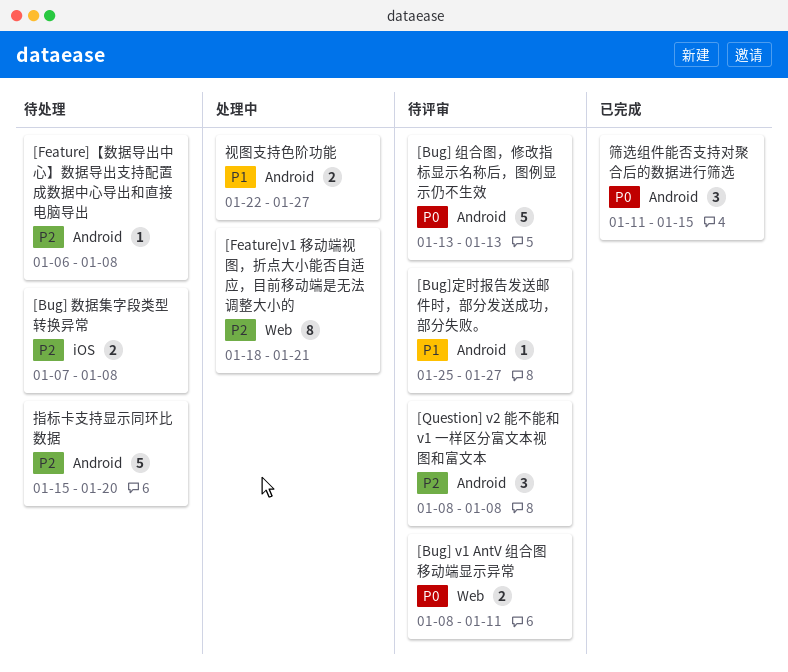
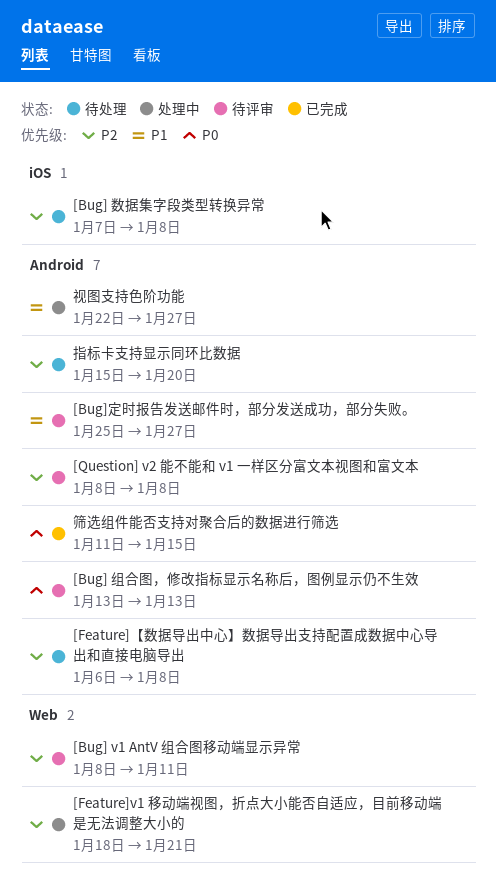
[Bug] v1 AntV 组合图移动端显示异常, priority: P0 -> P2

